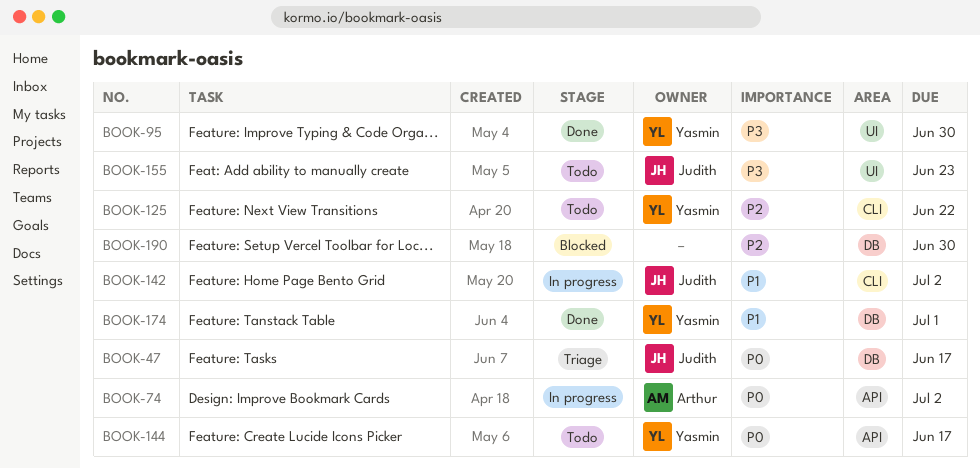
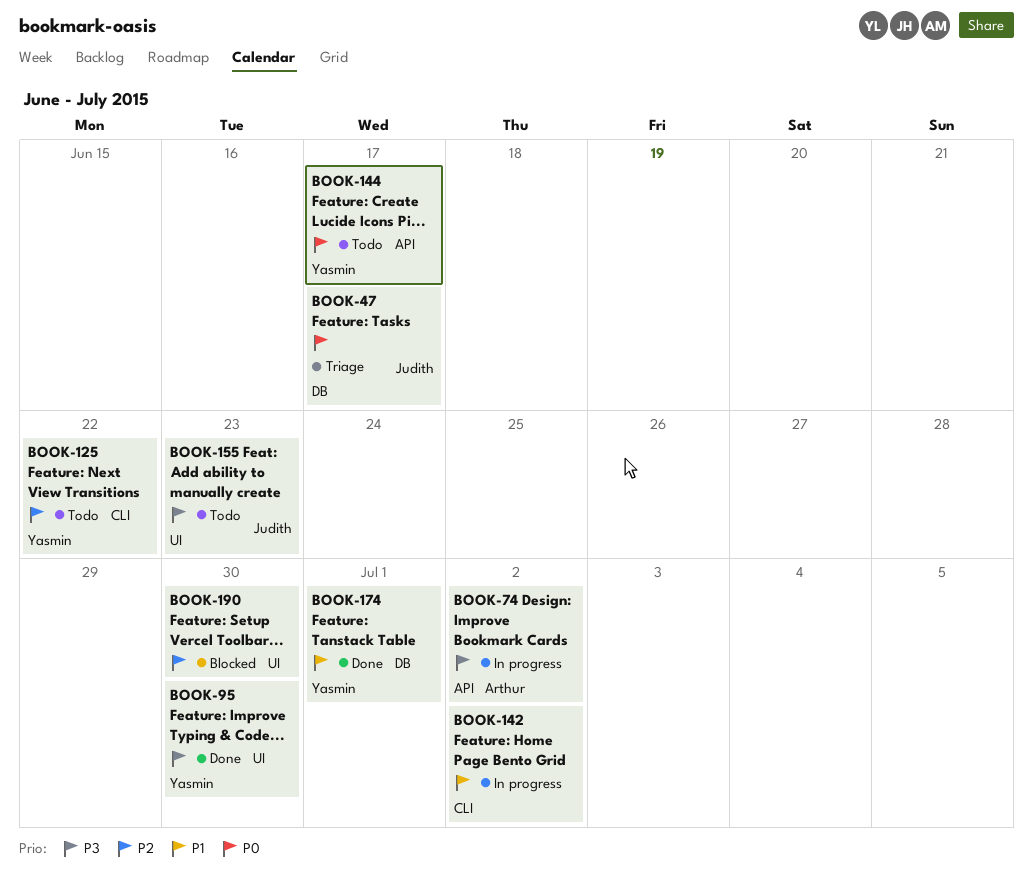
BOOK-74, priority: P0 -> P3
BOOK-142, owner: Judith -> none
BOOK-190, label: DB -> UI

